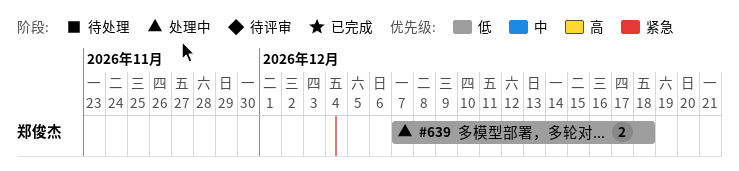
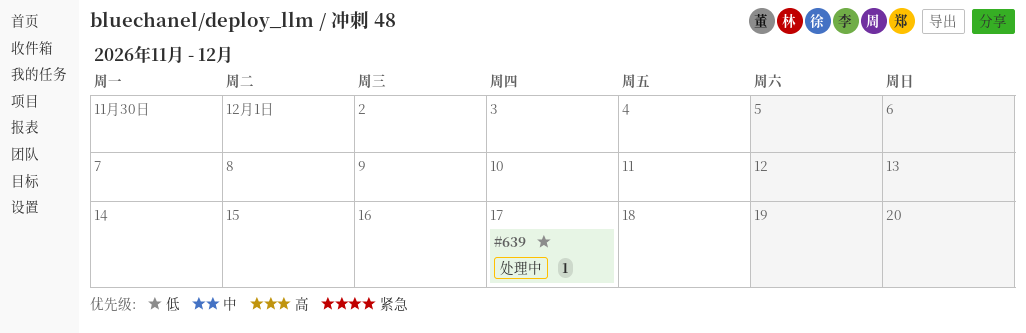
#639, estimate: 2 -> 1
#639, due: Dec 18 -> Dec 17

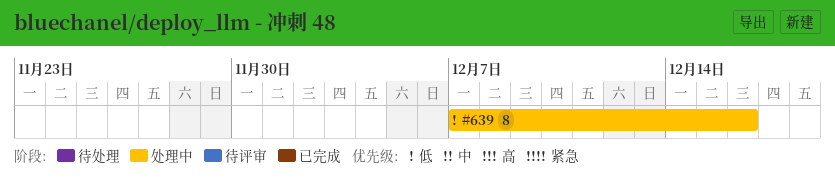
#639, estimate: 1 -> 8
#639, due: Dec 17 -> Dec 16

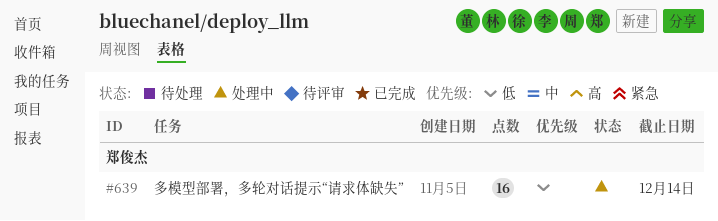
#639, estimate: 8 -> 16
#639, due: Dec 16 -> Dec 14

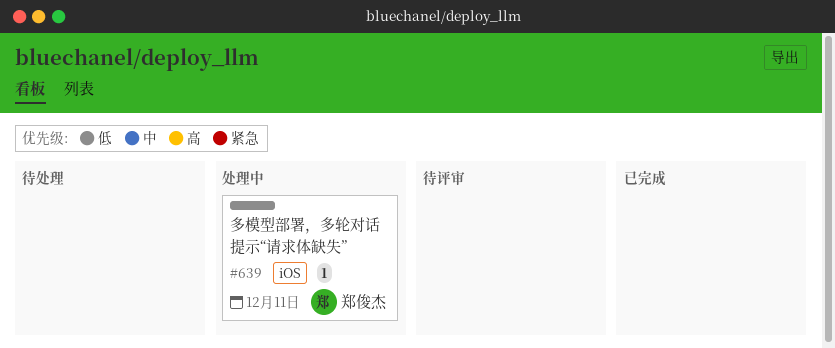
#639, estimate: 16 -> 1
#639, due: Dec 14 -> Dec 11

